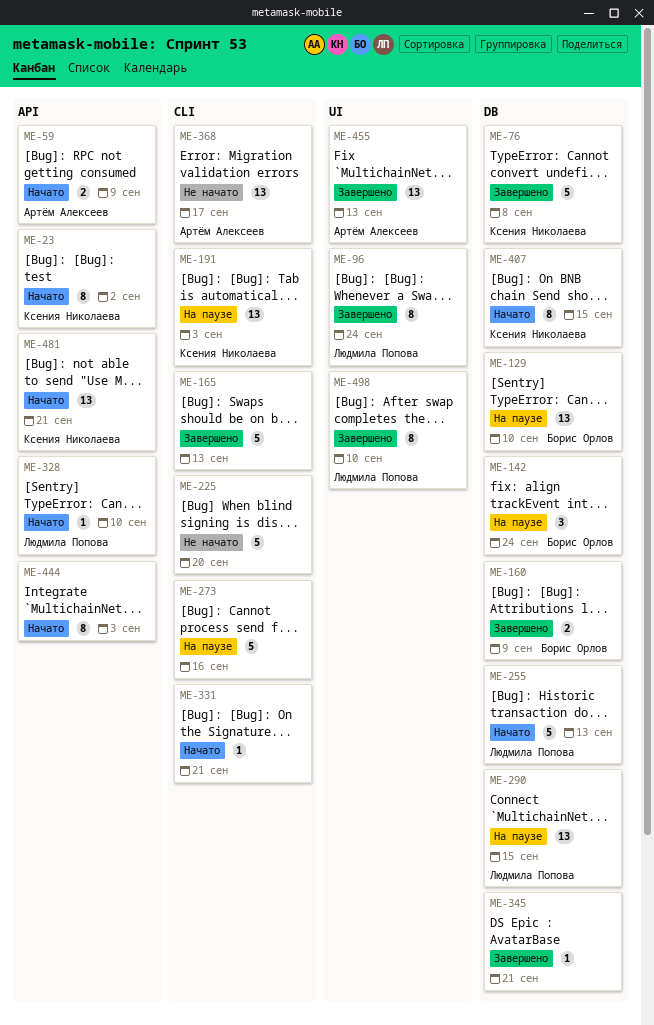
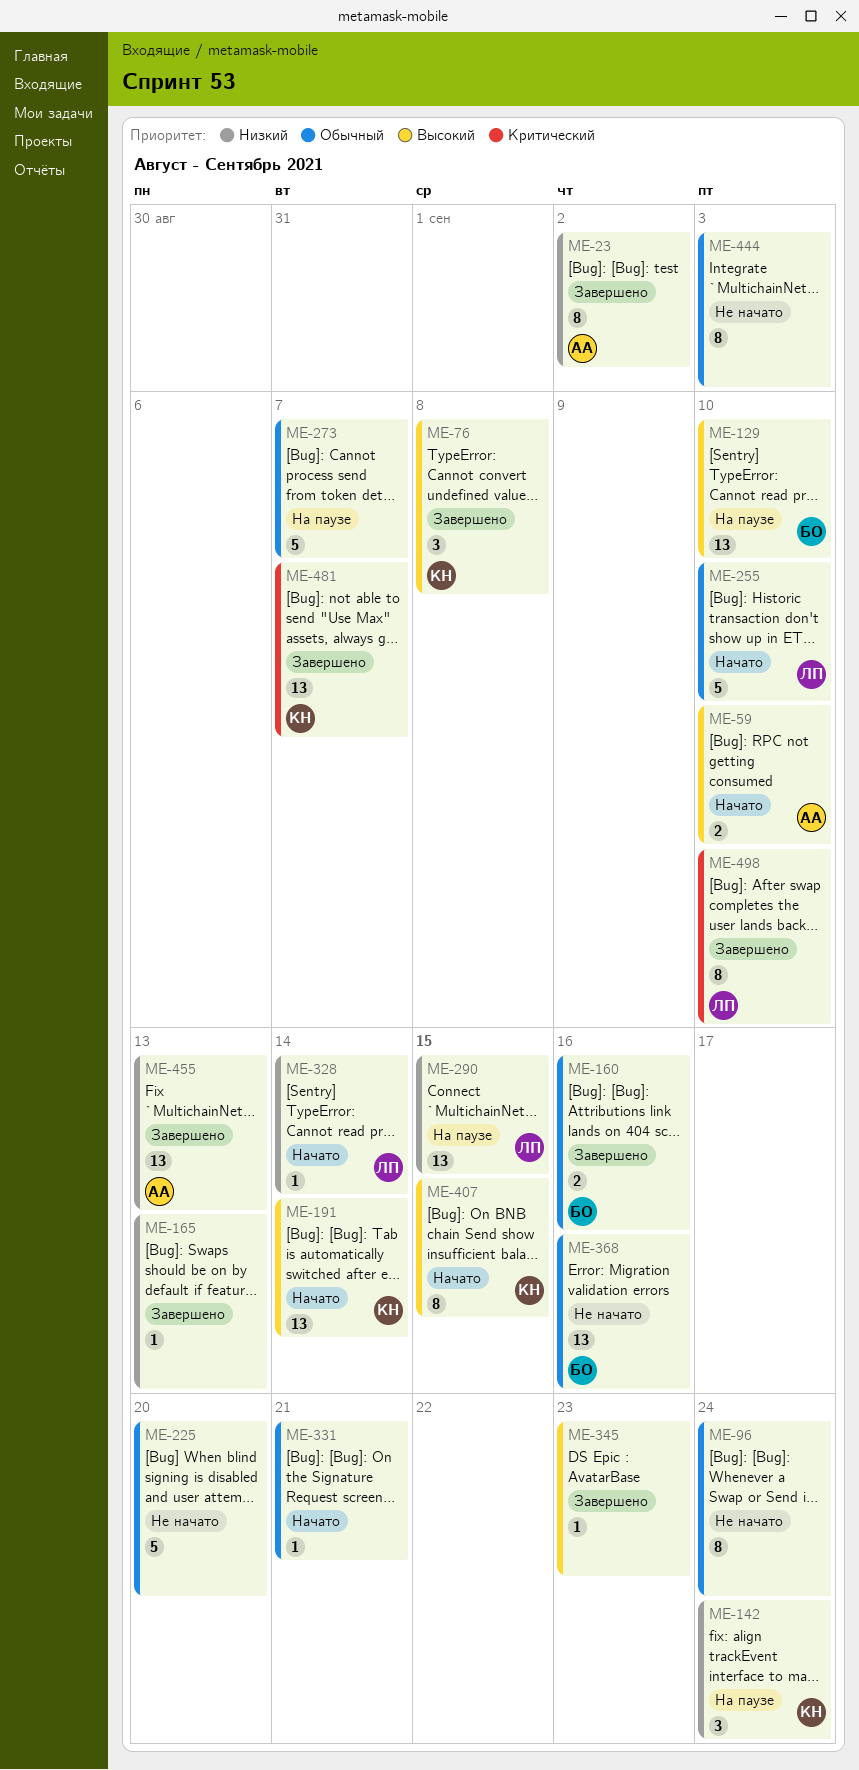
ME-23, status: Начато -> Завершено
ME-23, owner: Ксения Николаева -> Артём Алексеев
ME-59, due: Sep 9 -> Sep 10
ME-76, estimate: 5 -> 3
ME-96, status: Завершено -> Не начато
ME-96, owner: Людмила Попова -> none
ME-142, owner: Борис Орлов -> Ксения Николаева
ME-160, due: Sep 9 -> Sep 16
ME-165, estimate: 5 -> 1
ME-191, status: На паузе -> Начато
ME-191, due: Sep 3 -> Sep 14
ME-255, due: Sep 13 -> Sep 10
ME-273, due: Sep 16 -> Sep 7
ME-328, due: Sep 10 -> Sep 14
ME-345, due: Sep 21 -> Sep 23
ME-368, owner: Артём Алексеев -> Борис Орлов
ME-368, due: Sep 17 -> Sep 16
ME-444, status: Начато -> Не начато
ME-481, status: Начато -> Завершено
ME-481, due: Sep 21 -> Sep 7

